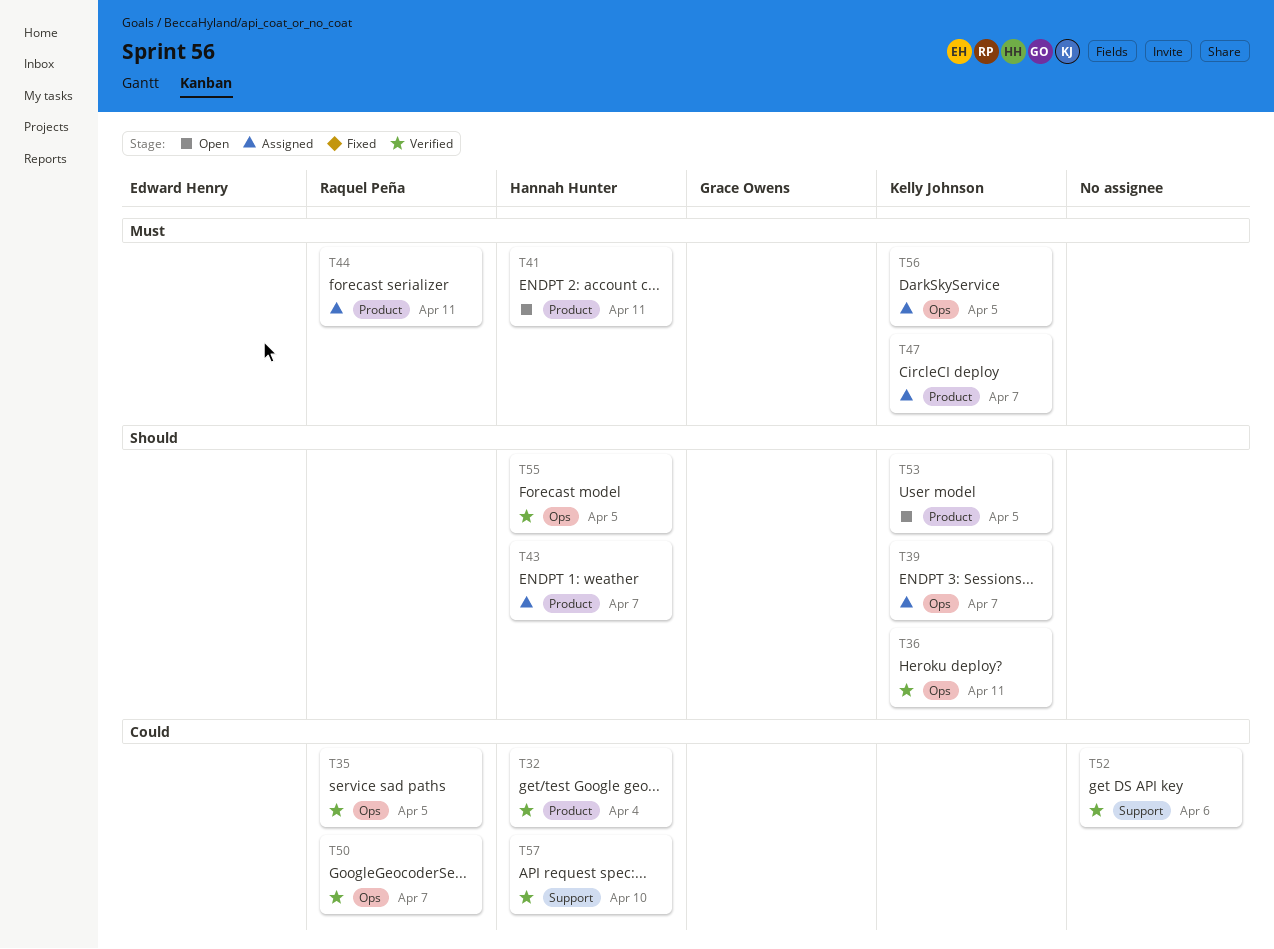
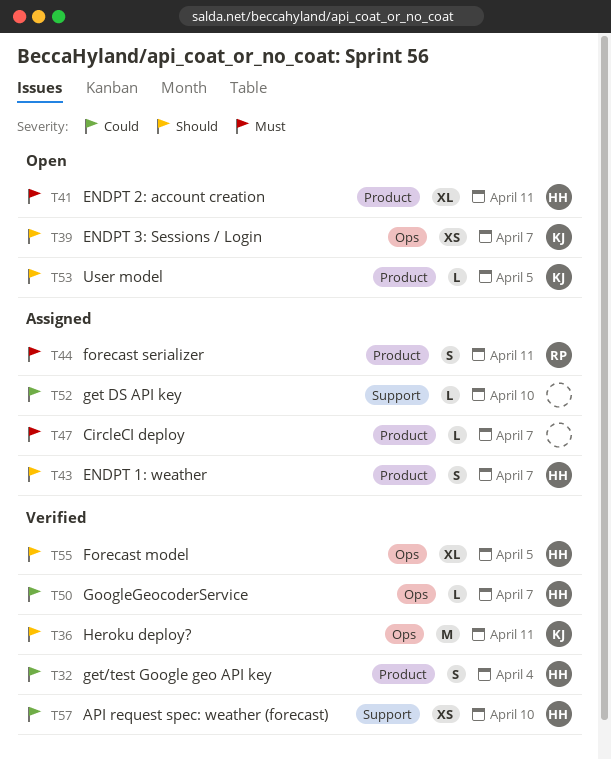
T35: present -> none
T39, status: Assigned -> Open
T47, owner: Kelly Johnson -> none
T50, owner: Raquel Peña -> Hannah Hunter
T52, status: Verified -> Assigned
T52, due: Apr 6 -> Apr 10
T56: present -> none

